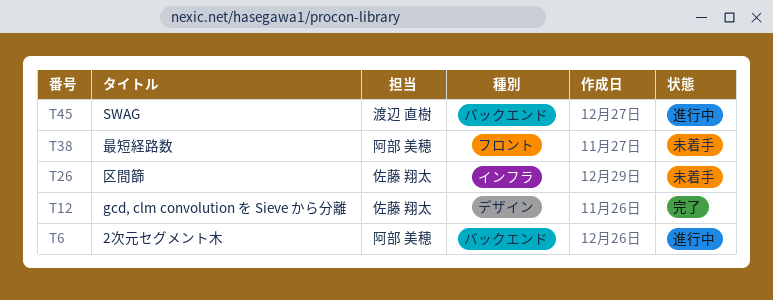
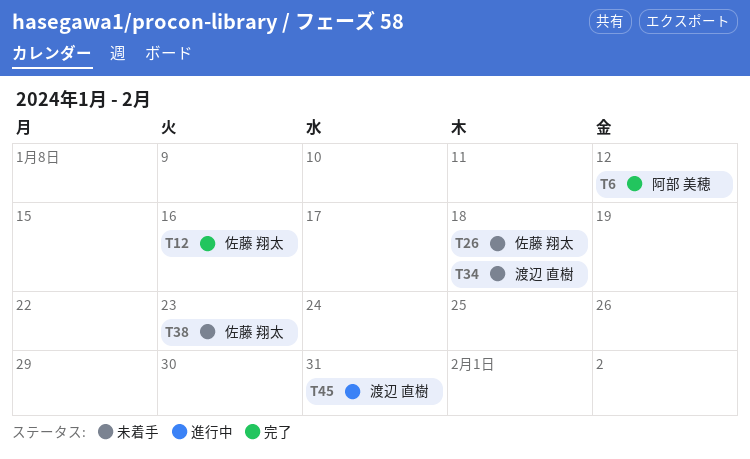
T6, status: 進行中 -> 完了
T34: none -> present
T38, owner: 阿部 美穂 -> 佐藤 翔太

